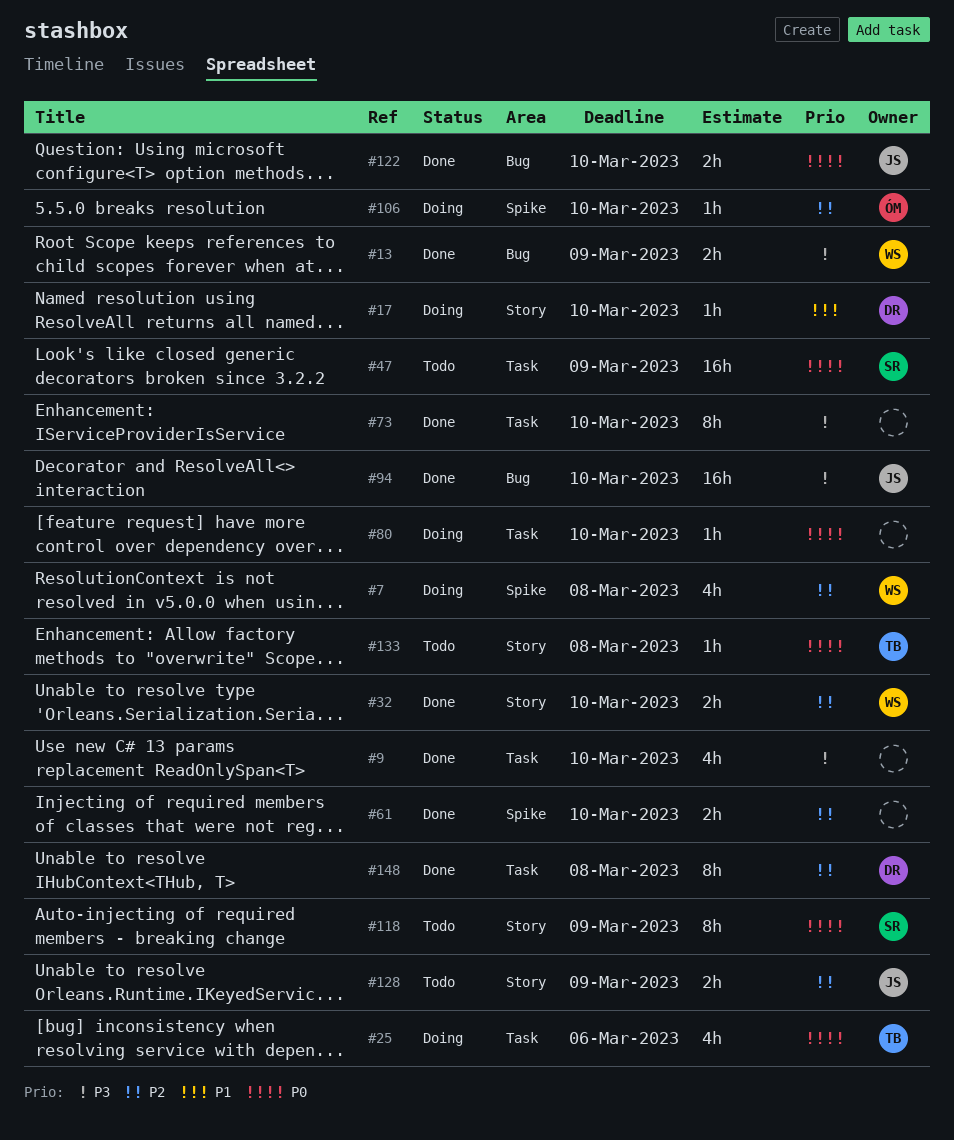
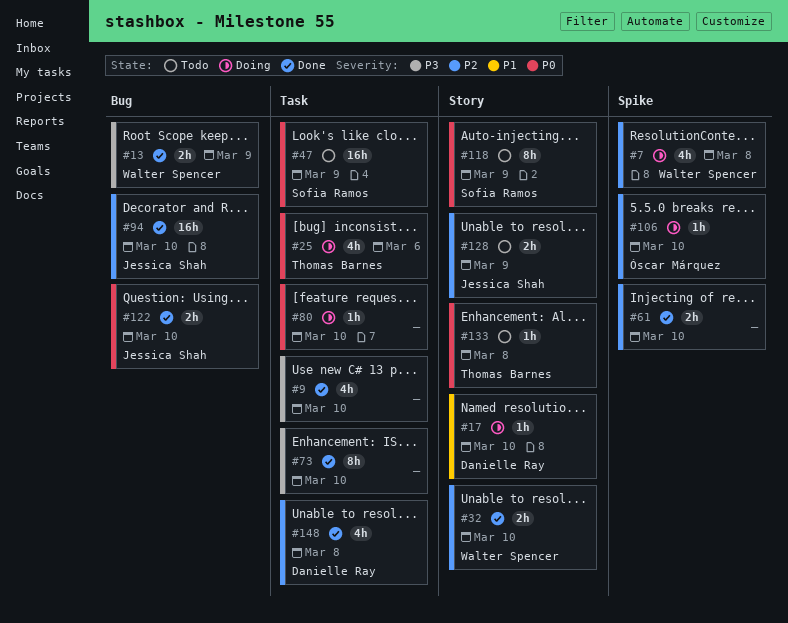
#94, priority: P3 -> P2
#148, estimate: 8h -> 4h

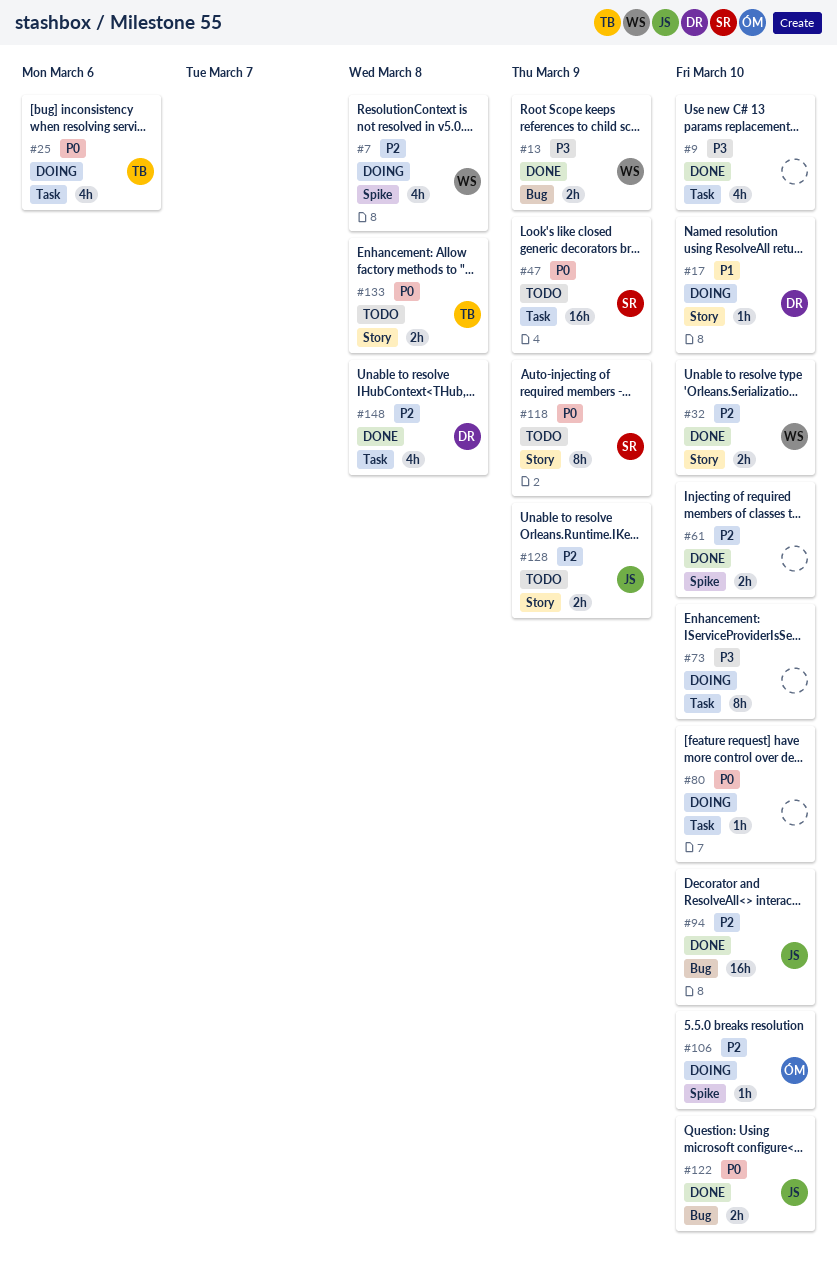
#73, status: Done -> Doing
#133, estimate: 1h -> 2h

